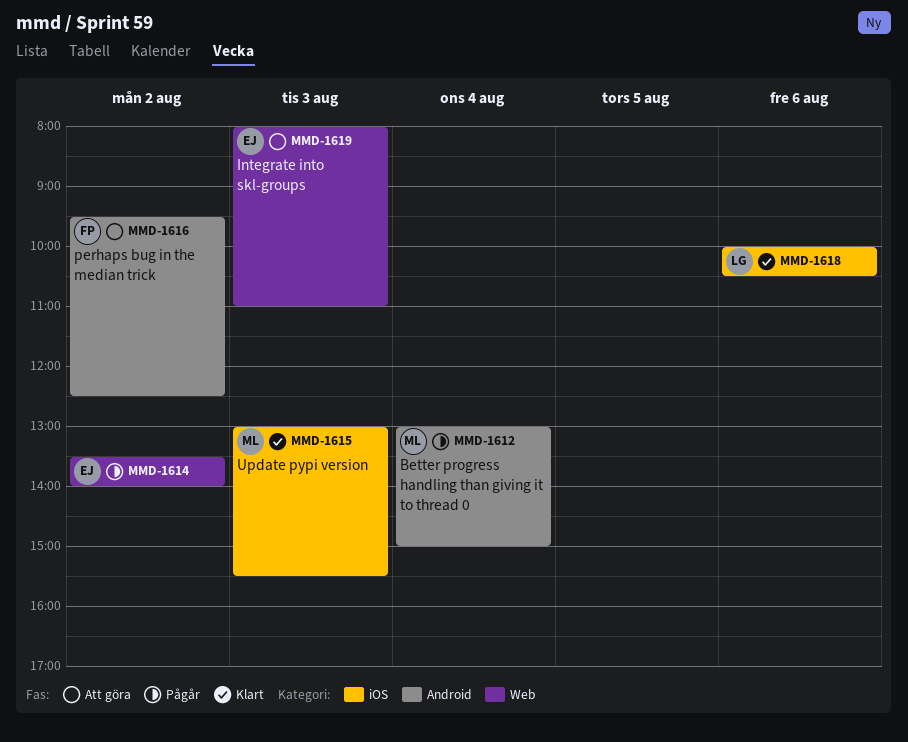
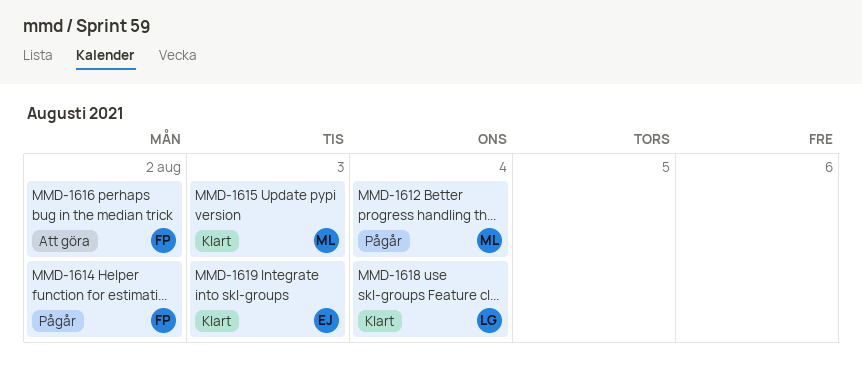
MMD-1614, owner: EJ -> FP
MMD-1618, day: Aug 6 -> Aug 4
MMD-1619, status: Att göra -> Klart

